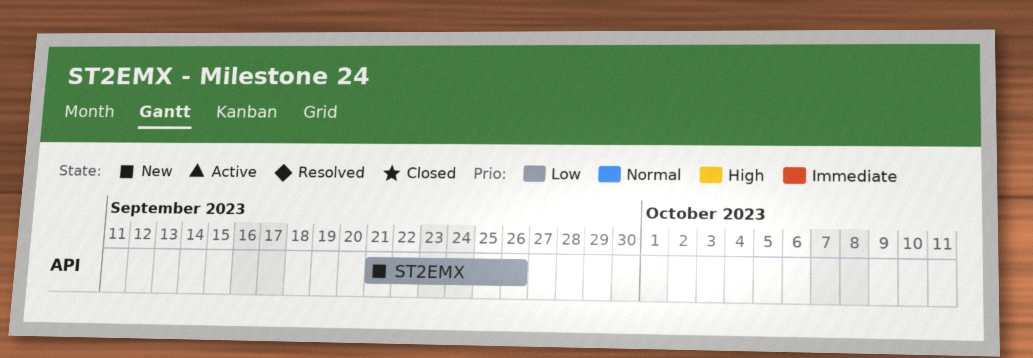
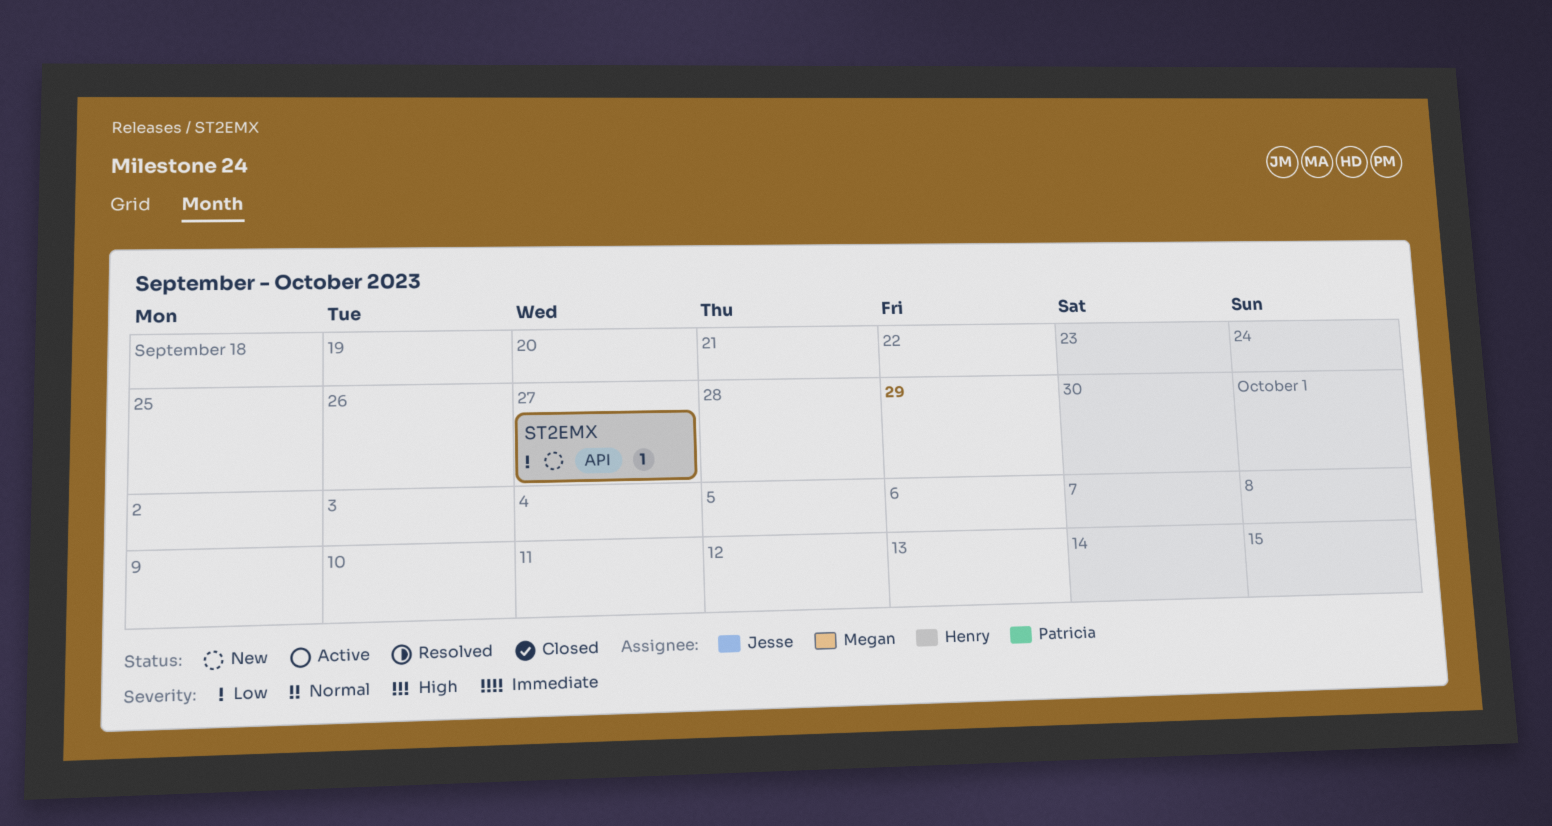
ST2EMX, due: Sep 26 -> Sep 27

